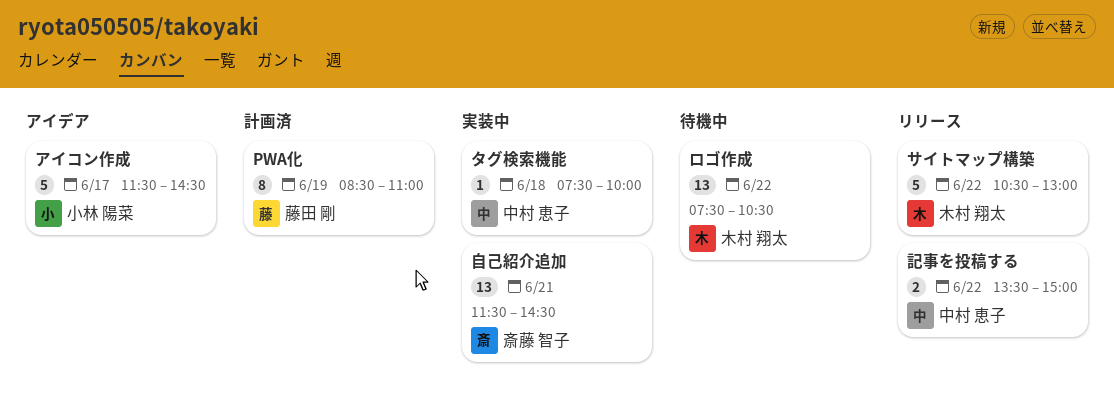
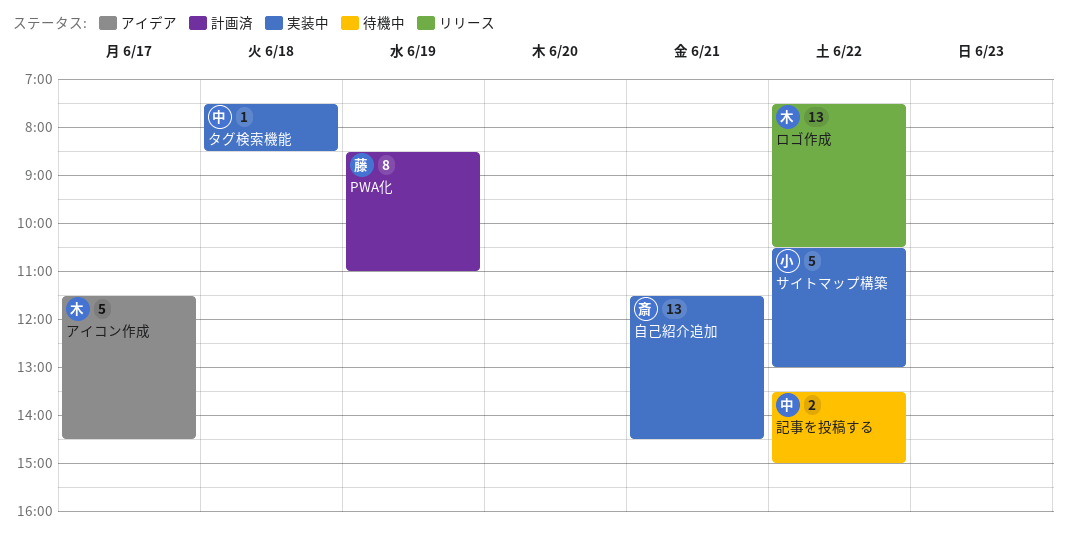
アイコン作成, owner: 小林 陽菜 -> 木村 翔太
サイトマップ構築, status: リリース -> 実装中
サイトマップ構築, owner: 木村 翔太 -> 小林 陽菜
タグ検索機能, ends: 10:00 -> 08:30
ロゴ作成, status: 待機中 -> リリース
記事を投稿する, status: リリース -> 待機中

